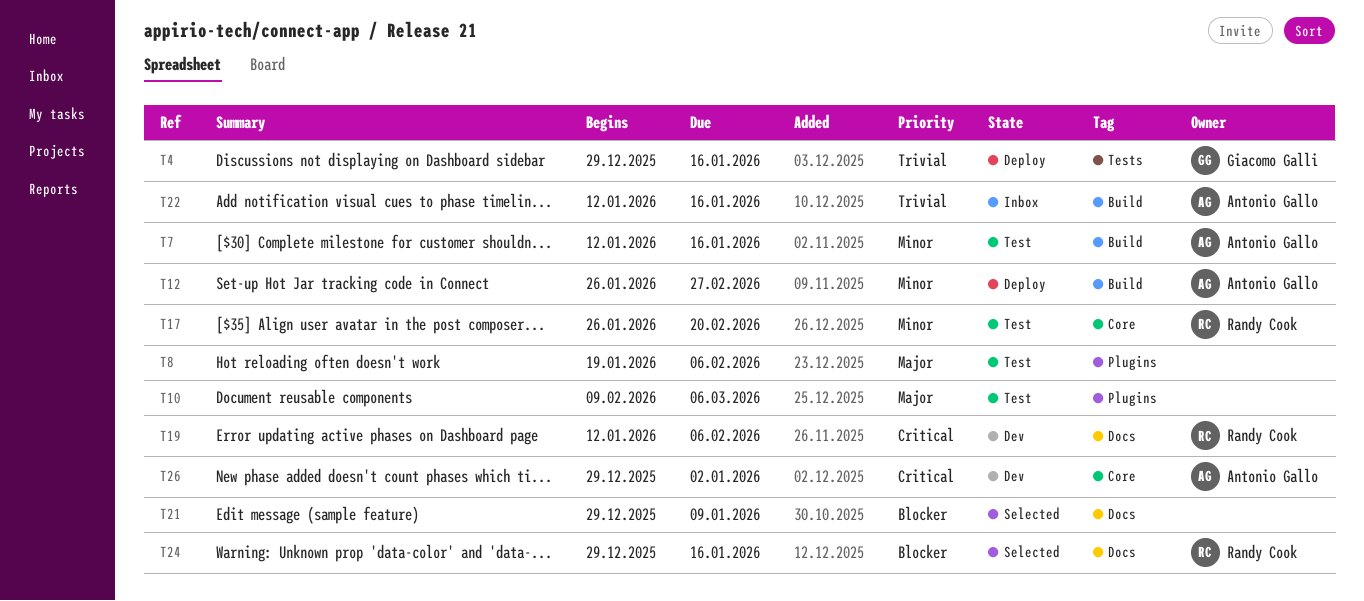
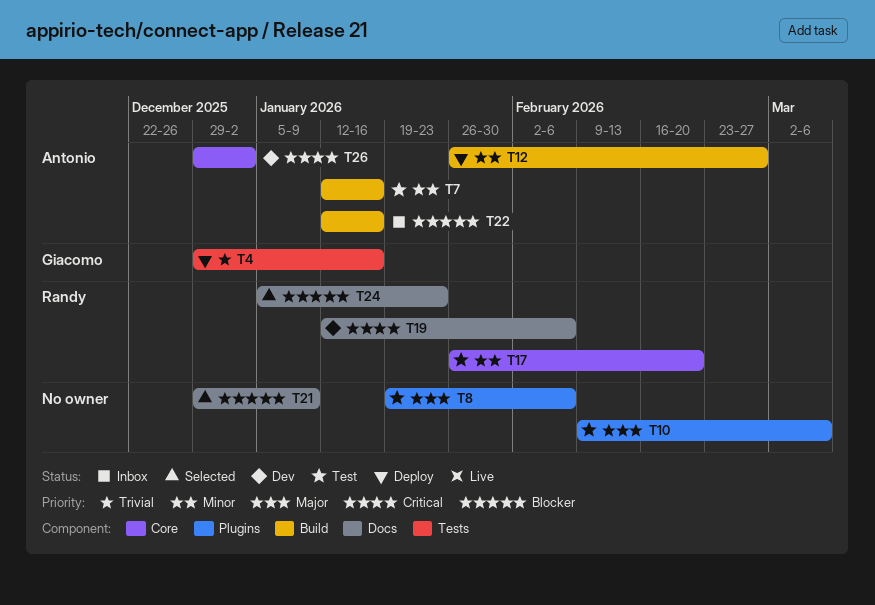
T22, priority: Trivial -> Blocker
T24, start: Dec 29 -> Jan 5
T24, due: Jan 16 -> Jan 23

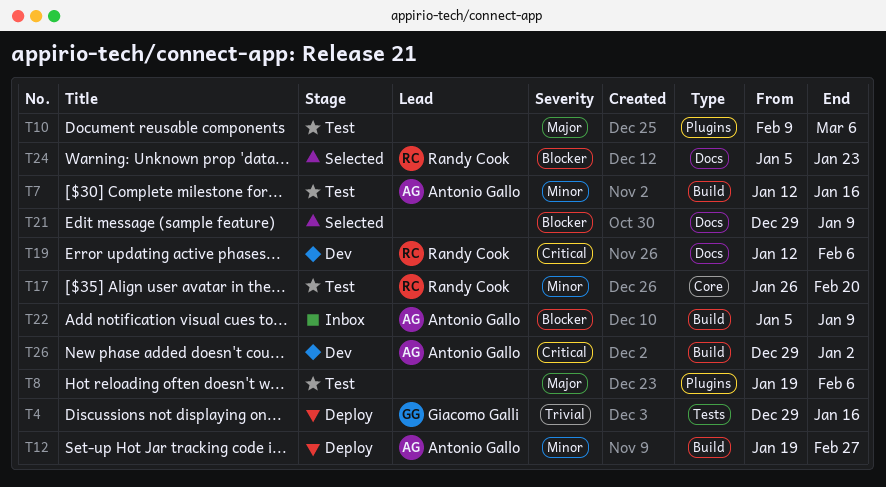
T12, start: Jan 26 -> Jan 19
T22, start: Jan 12 -> Jan 5
T22, due: Jan 16 -> Jan 9
T26, label: Core -> Build

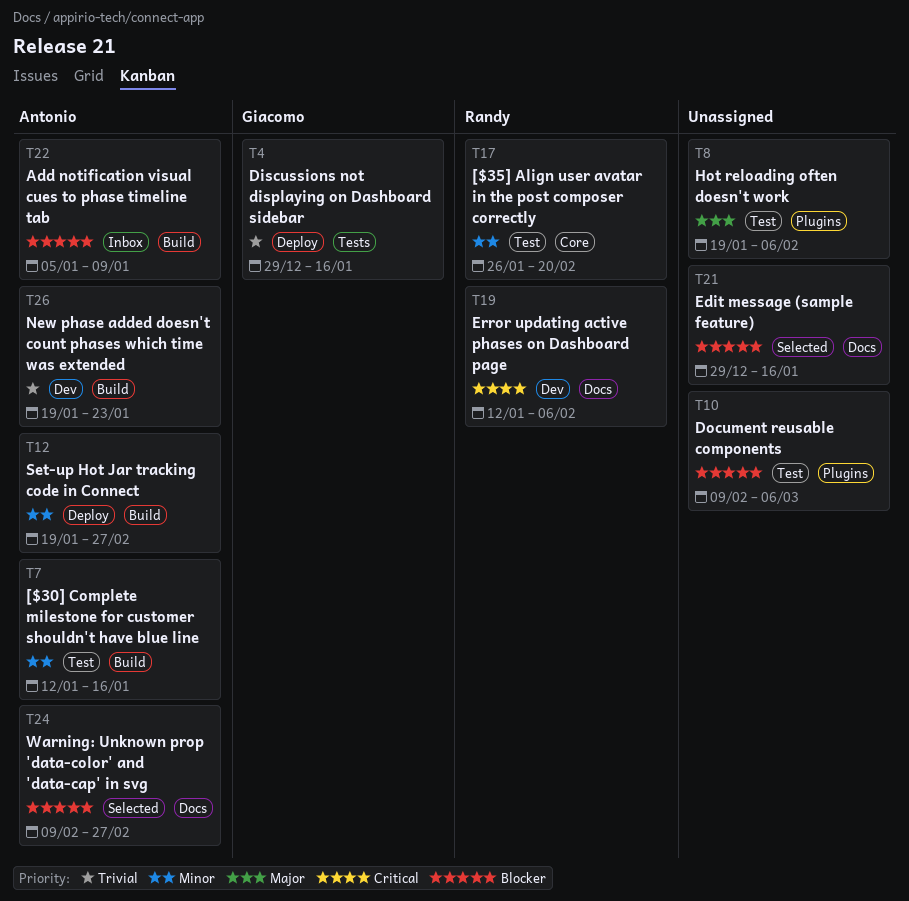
T10, priority: Major -> Blocker
T21, due: Jan 9 -> Jan 16
T24, owner: Randy Cook -> Antonio Gallo
T24, start: Jan 5 -> Feb 9
T24, due: Jan 23 -> Feb 27
T26, priority: Critical -> Trivial
T26, start: Dec 29 -> Jan 19
T26, due: Jan 2 -> Jan 23

